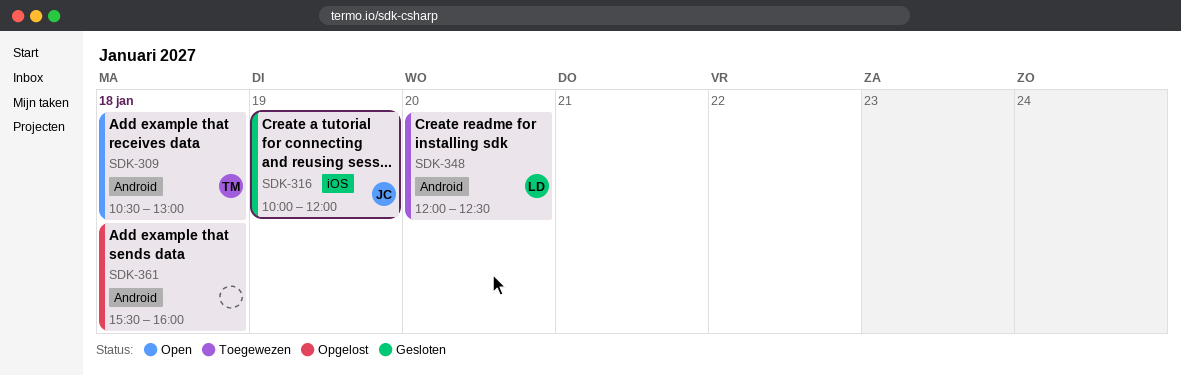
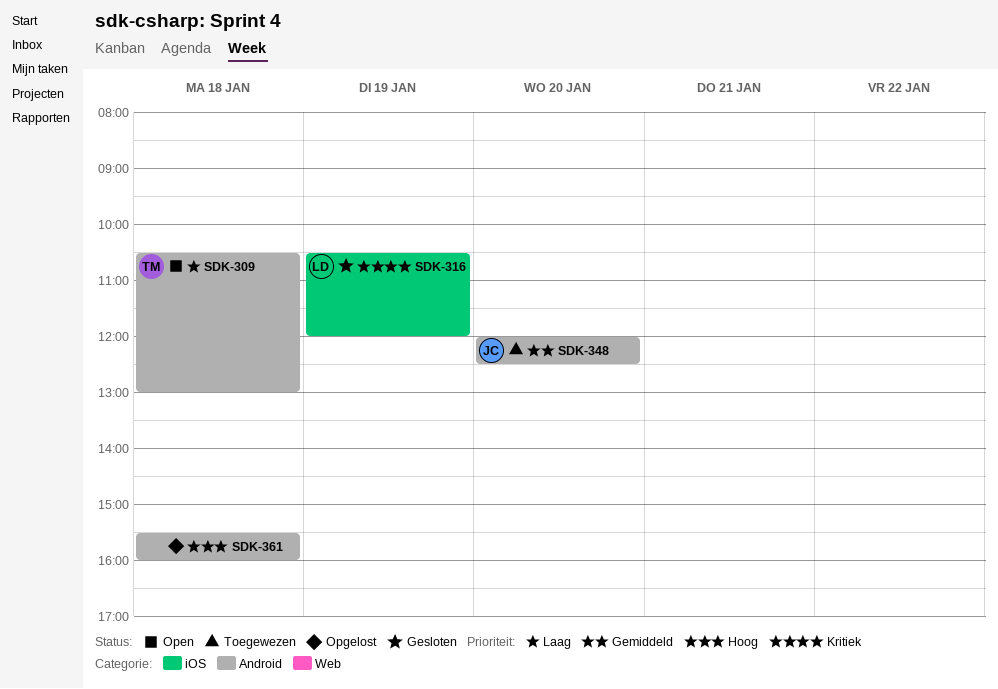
SDK-316, owner: JC -> LD
SDK-316, begins: 10:00 -> 10:30
SDK-348, owner: LD -> JC

